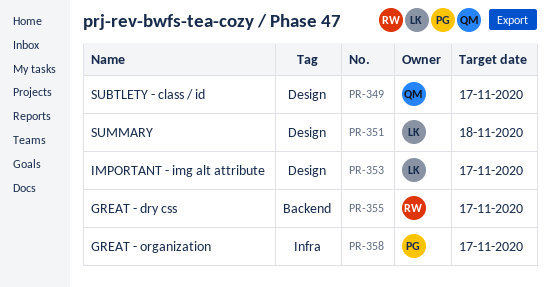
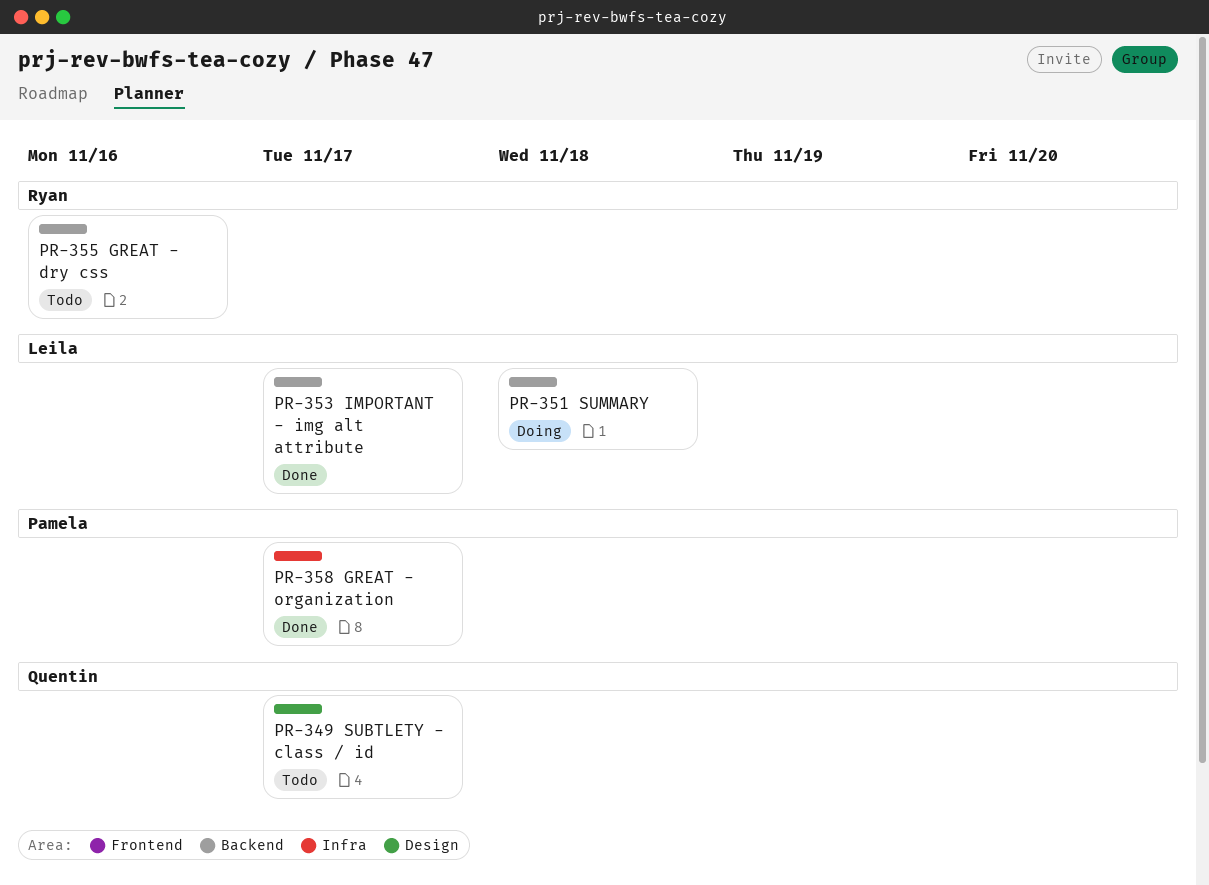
PR-351, label: Design -> Backend
PR-353, label: Design -> Backend
PR-355, due: Nov 17 -> Nov 16

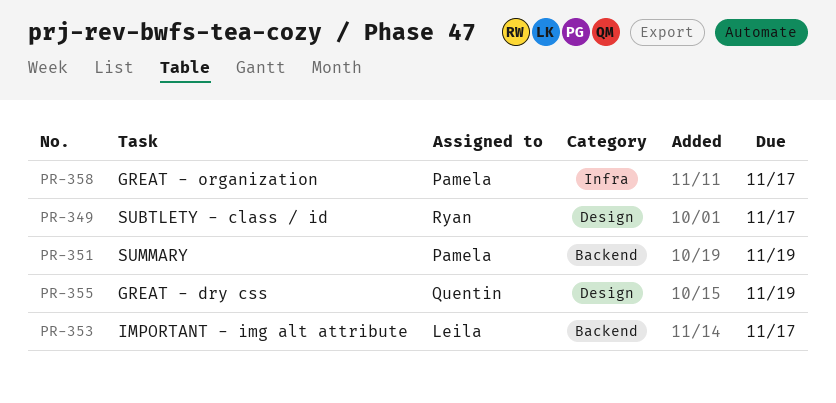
PR-349, owner: Quentin -> Ryan
PR-351, owner: Leila -> Pamela
PR-351, due: Nov 18 -> Nov 19
PR-355, owner: Ryan -> Quentin
PR-355, label: Backend -> Design
PR-355, due: Nov 16 -> Nov 19

